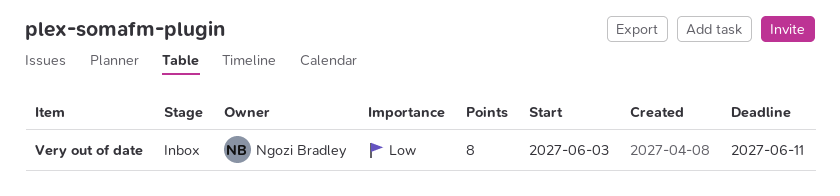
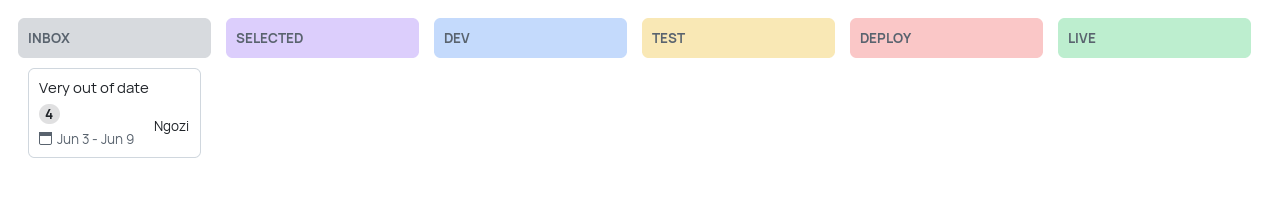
Very out of date, estimate: 8 -> 4
Very out of date, due: Jun 11 -> Jun 9

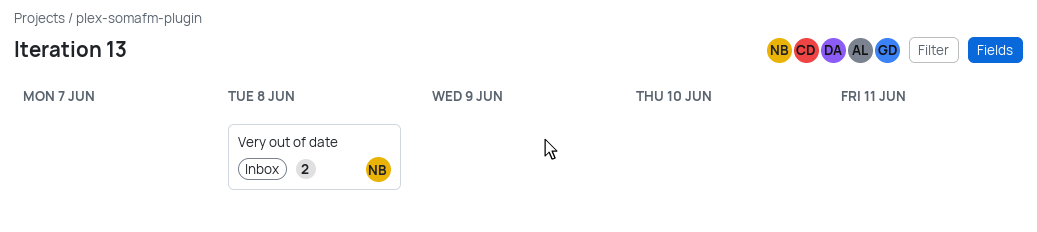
Very out of date, estimate: 4 -> 2
Very out of date, due: Jun 9 -> Jun 8

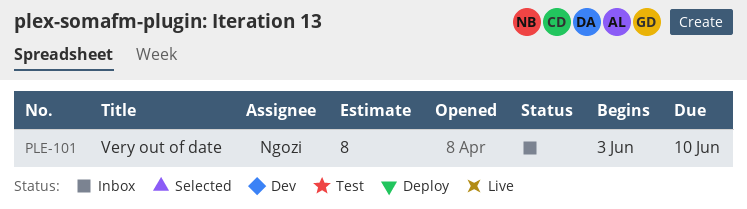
Very out of date, estimate: 2 -> 8
Very out of date, due: Jun 8 -> Jun 10

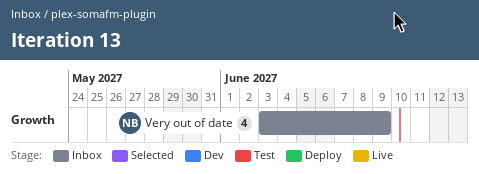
Very out of date, estimate: 8 -> 4
Very out of date, due: Jun 10 -> Jun 9

